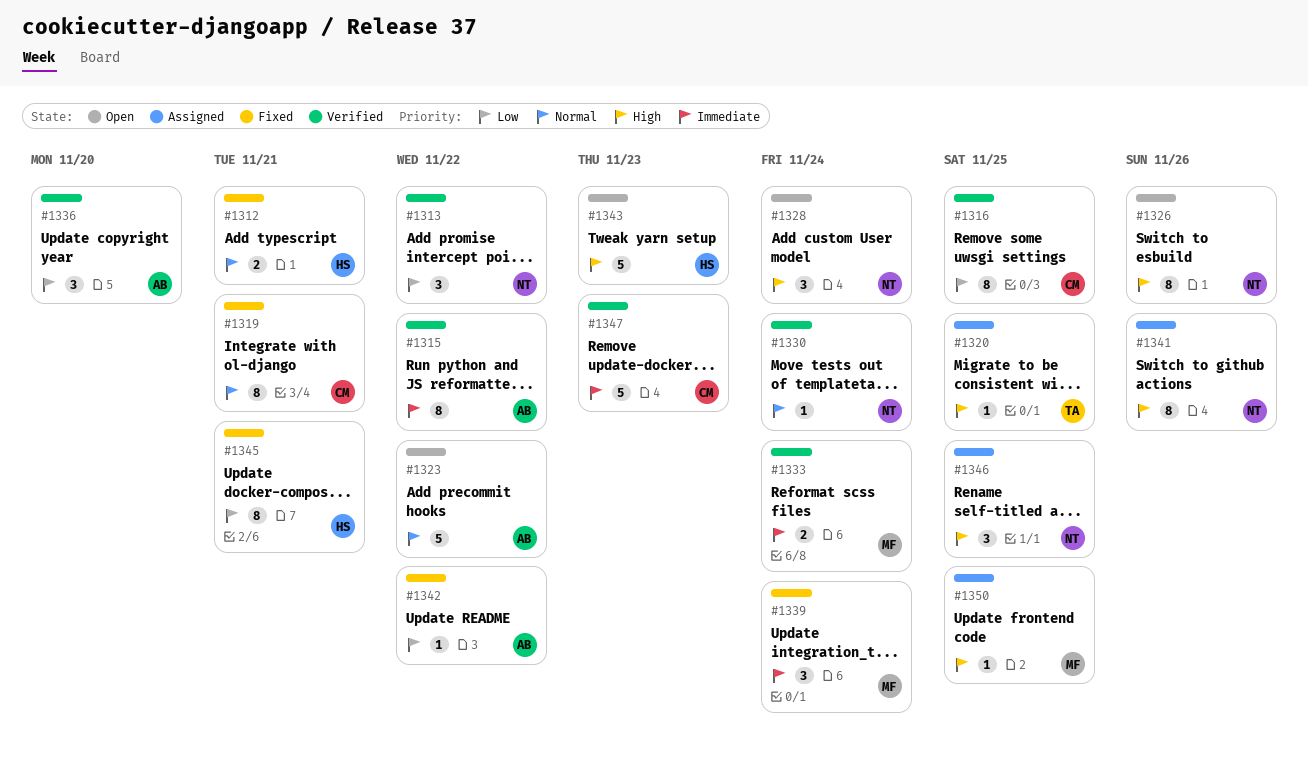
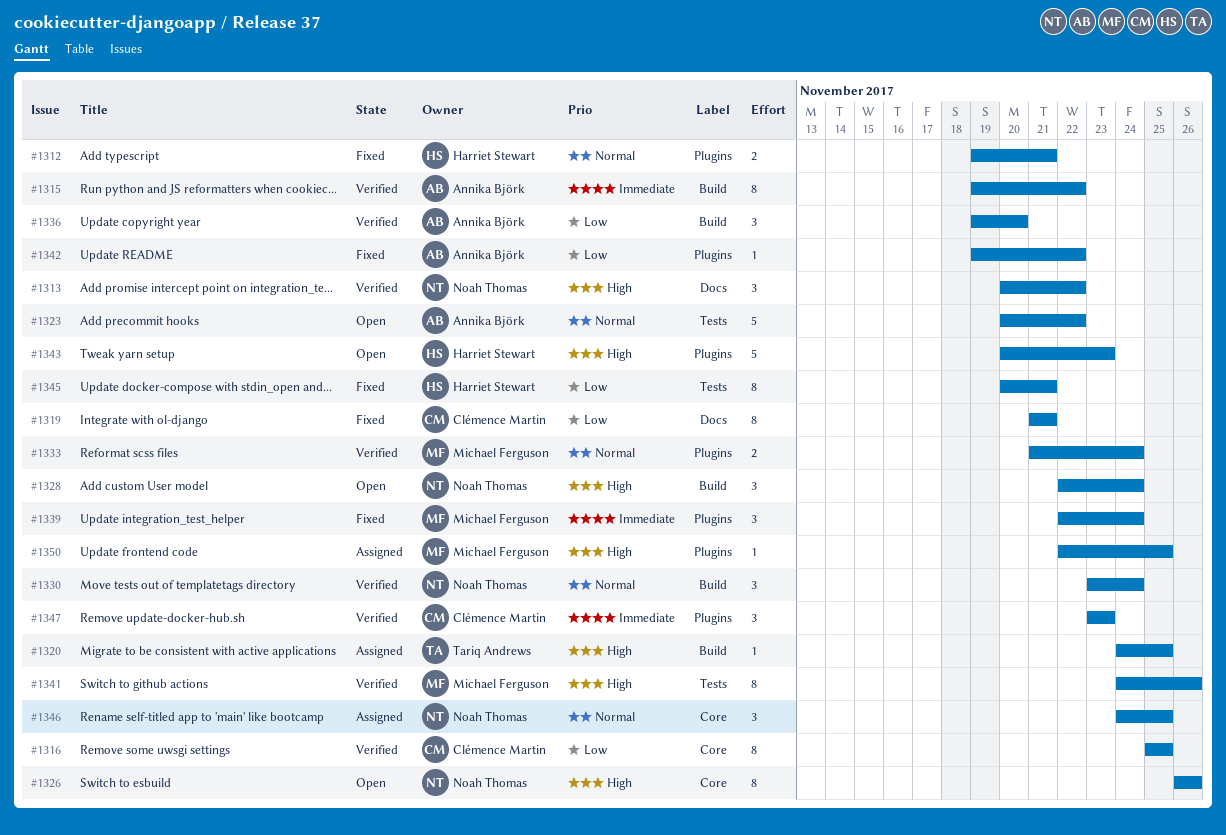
#1313, priority: Low -> High
#1319, priority: Normal -> Low
#1330, estimate: 1 -> 3
#1333, priority: Immediate -> Normal
#1341, status: Assigned -> Verified
#1341, owner: Noah Thomas -> Michael Ferguson
#1346, priority: High -> Normal
#1347, estimate: 5 -> 3

